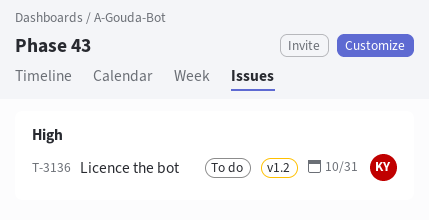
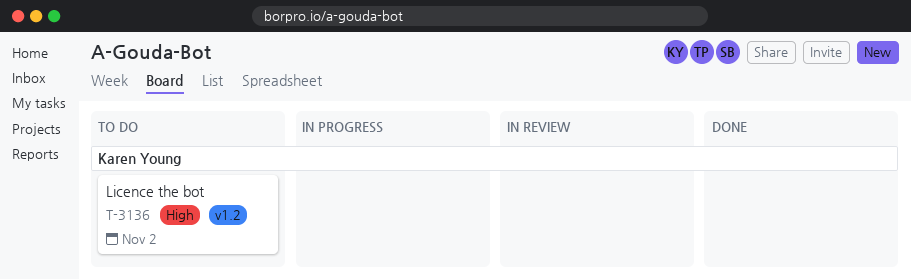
T-3136, due: Oct 31 -> Nov 2

